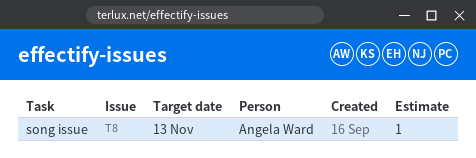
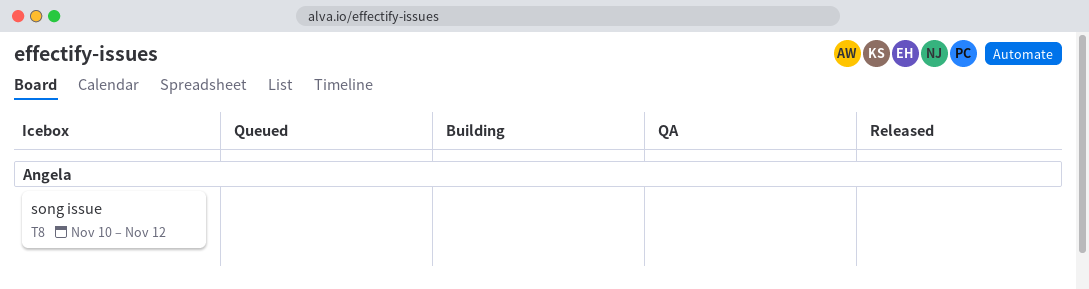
T8, due: Nov 13 -> Nov 12

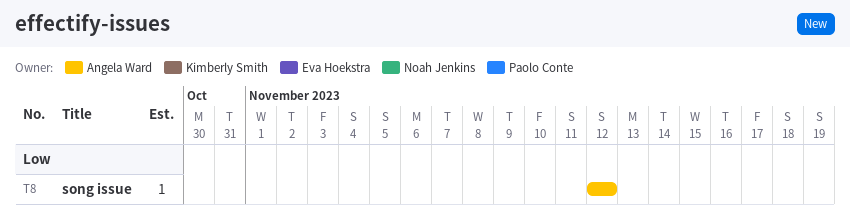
T8, start: Nov 10 -> Nov 12

